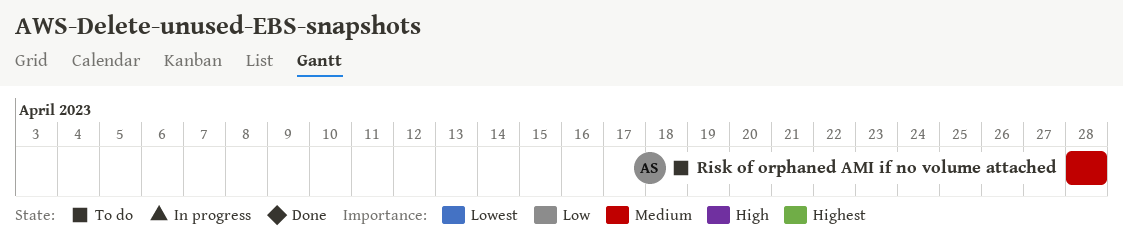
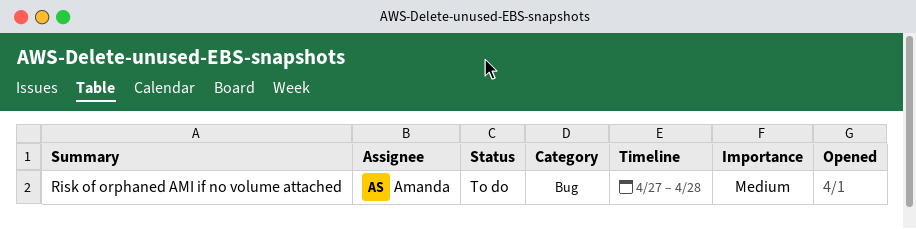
Risk of orphaned AMI if no volume attached, start: Apr 28 -> Apr 27

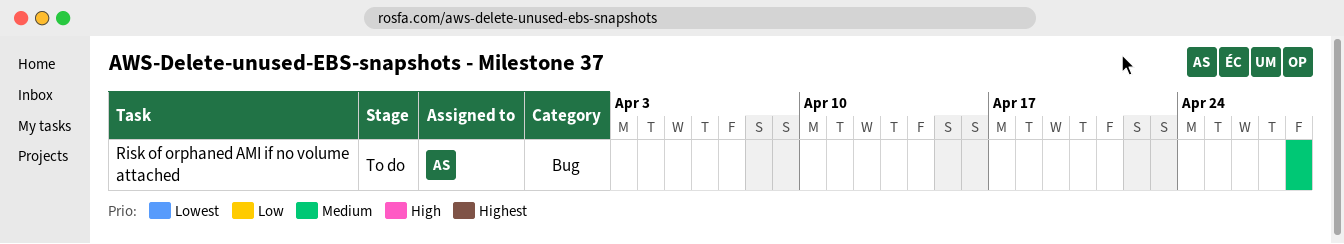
Risk of orphaned AMI if no volume attached, start: Apr 27 -> Apr 28

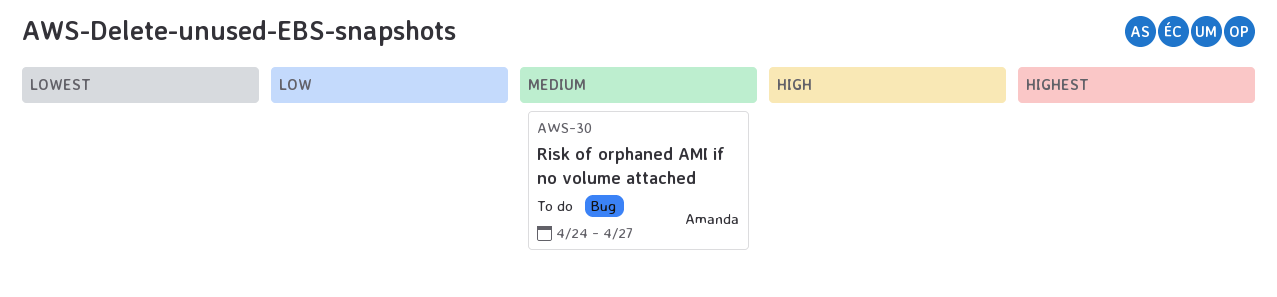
Risk of orphaned AMI if no volume attached, start: Apr 28 -> Apr 24
Risk of orphaned AMI if no volume attached, due: Apr 28 -> Apr 27

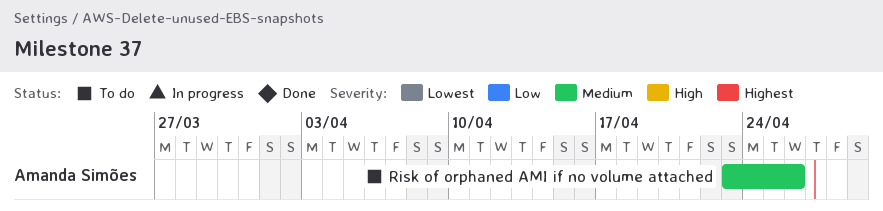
Risk of orphaned AMI if no volume attached, start: Apr 24 -> Apr 23
Risk of orphaned AMI if no volume attached, due: Apr 27 -> Apr 26

